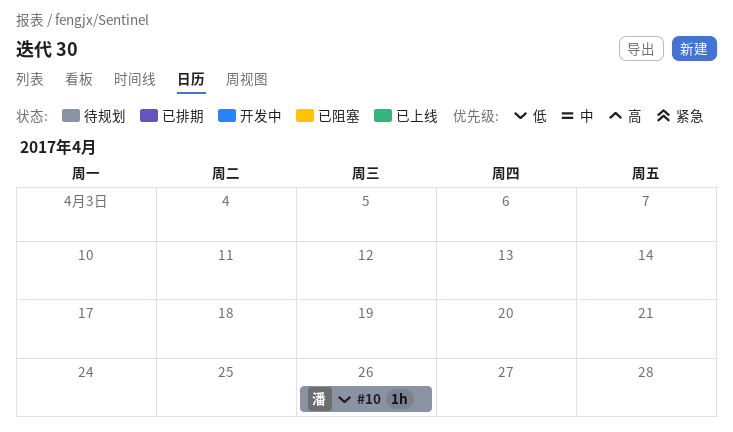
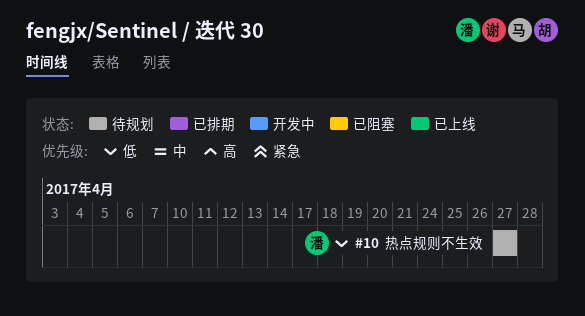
#10, start: Apr 26 -> Apr 27
#10, due: Apr 26 -> Apr 27

